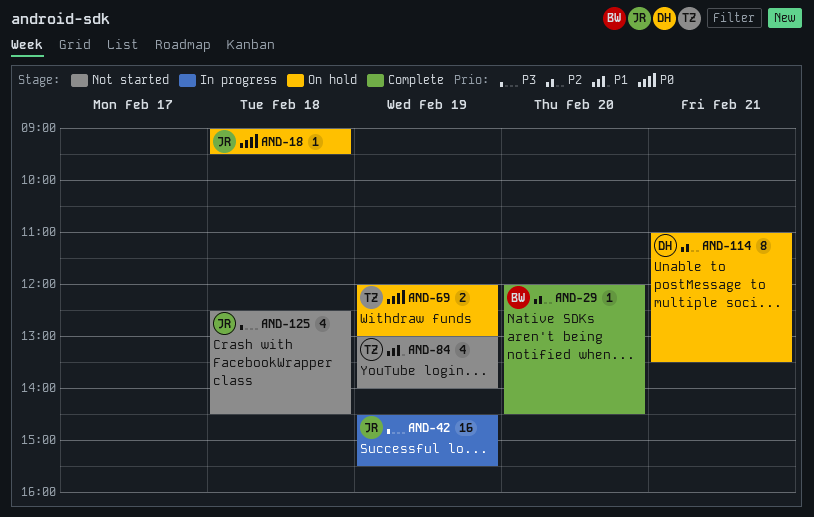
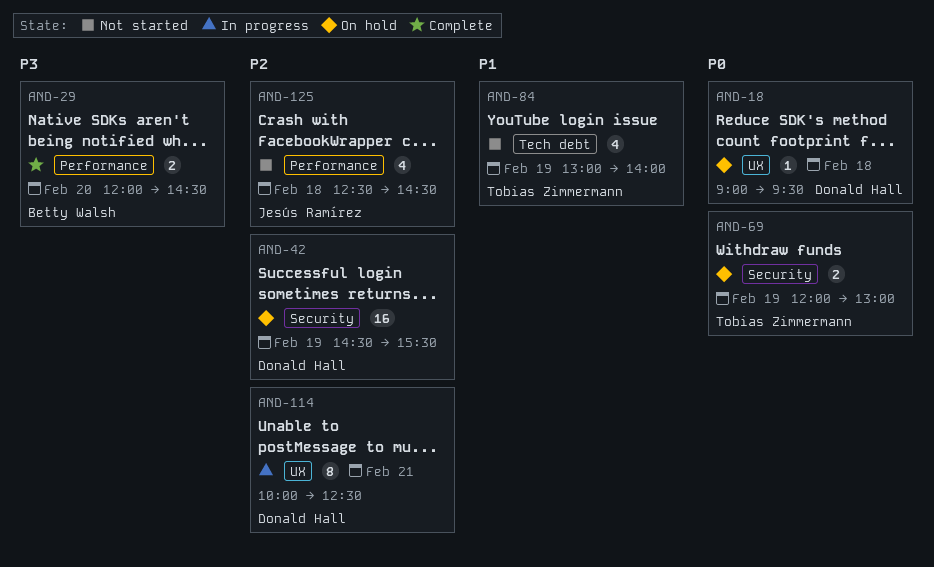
AND-18, owner: Jesús Ramírez -> Donald Hall
AND-29, priority: P2 -> P3
AND-29, estimate: 1 -> 2
AND-42, status: In progress -> On hold
AND-42, owner: Jesús Ramírez -> Donald Hall
AND-42, priority: P3 -> P2
AND-114, status: On hold -> In progress
AND-114, begins: 11:00 -> 10:00
AND-114, ends: 13:30 -> 12:30
AND-125, priority: P3 -> P2

